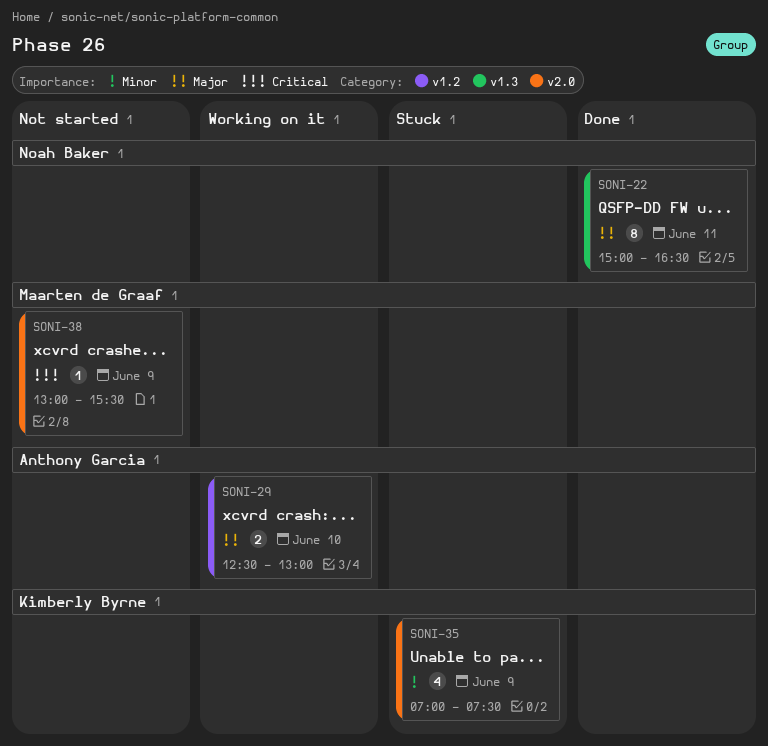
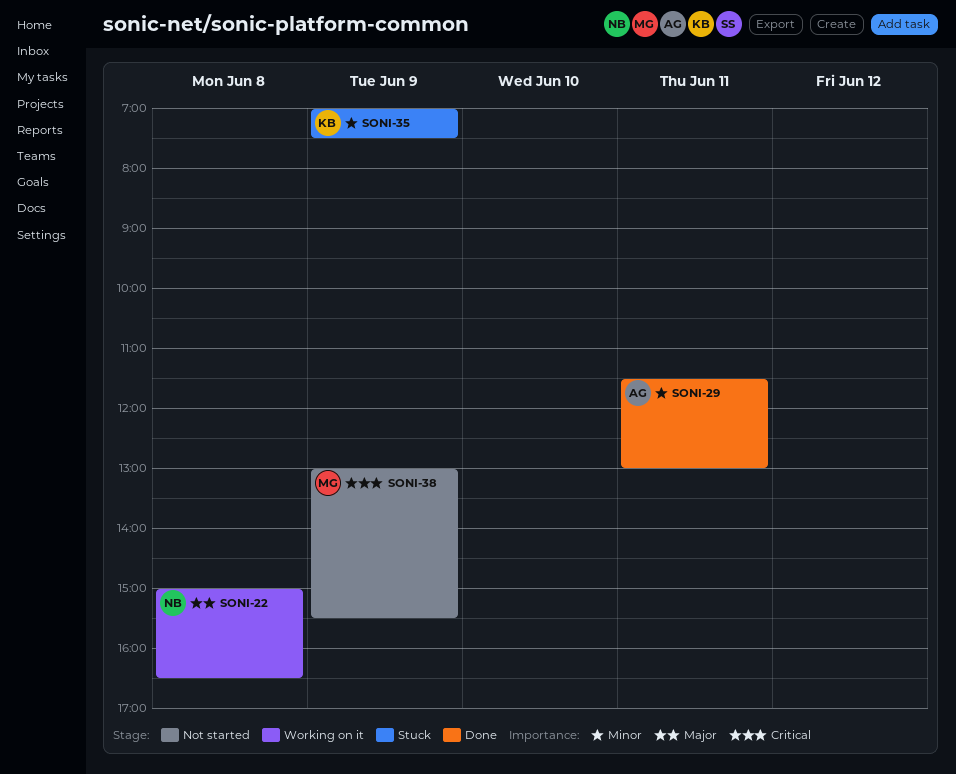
SONI-22, status: Done -> Working on it
SONI-22, day: Jun 11 -> Jun 8
SONI-29, status: Working on it -> Done
SONI-29, priority: Major -> Minor
SONI-29, day: Jun 10 -> Jun 11
SONI-29, begins: 12:30 -> 11:30

